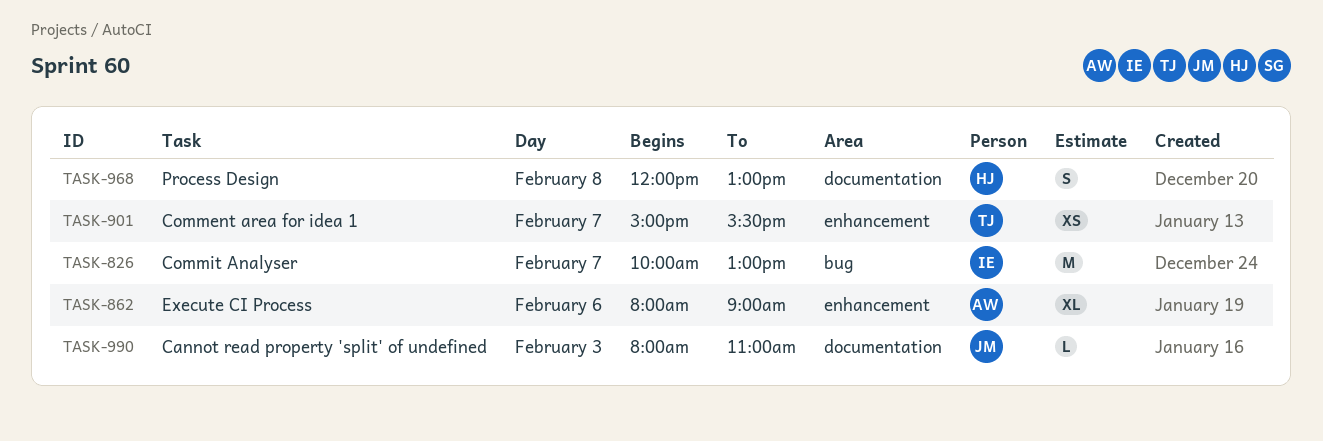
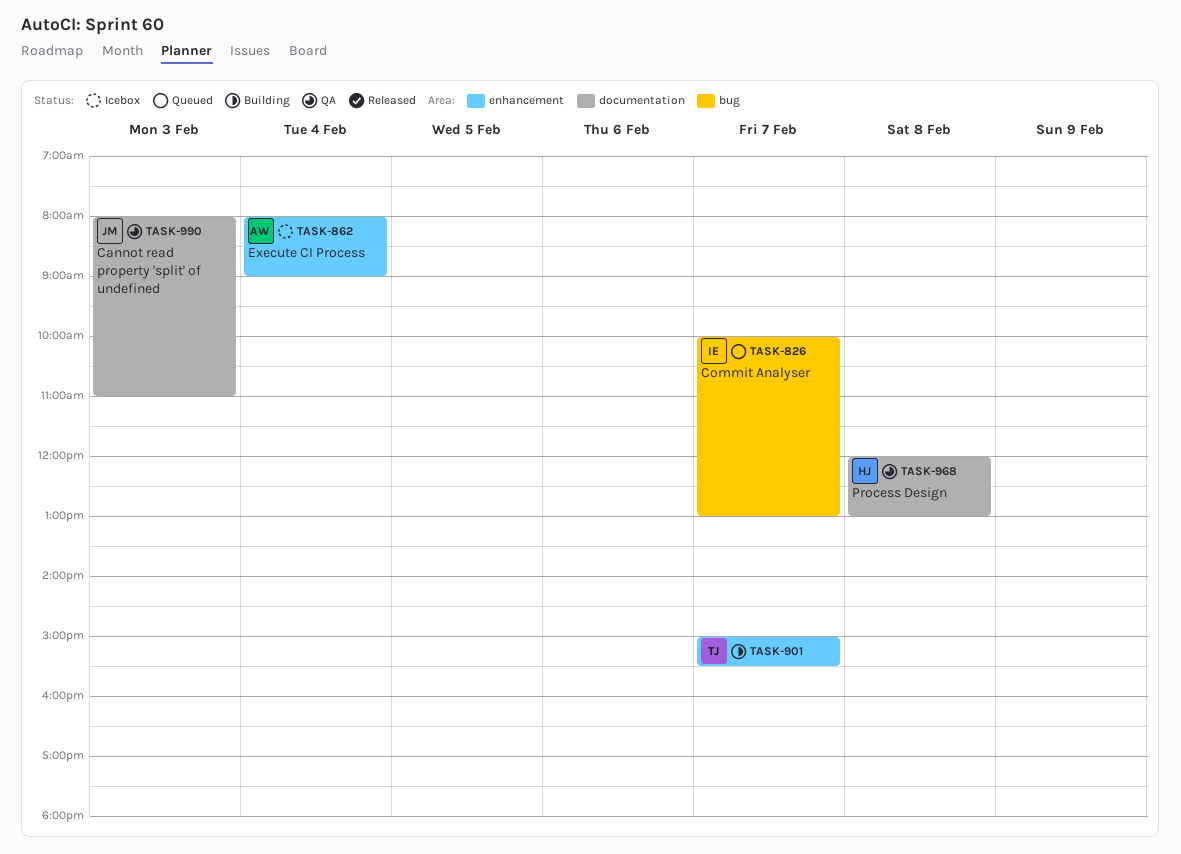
TASK-862, day: Feb 6 -> Feb 4

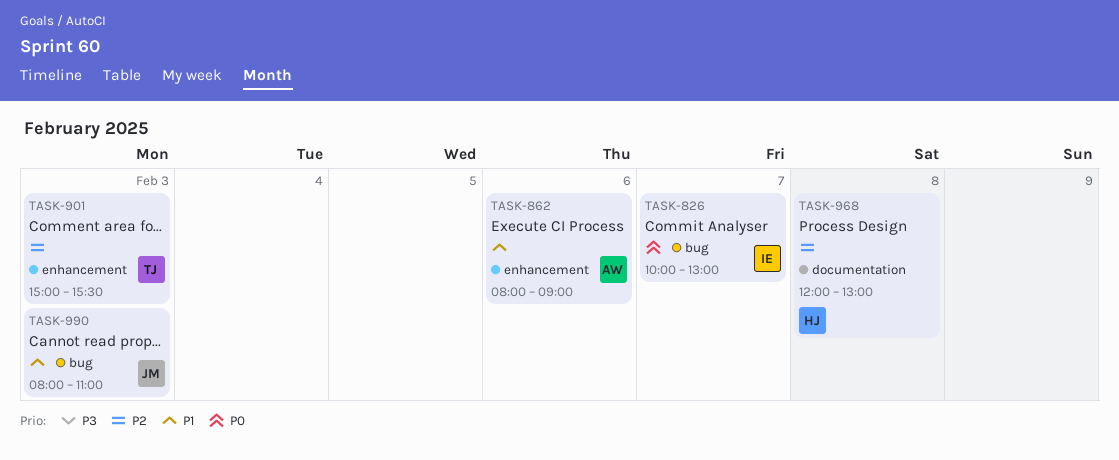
TASK-862, day: Feb 4 -> Feb 6
TASK-901, day: Feb 7 -> Feb 3
TASK-990, label: documentation -> bug

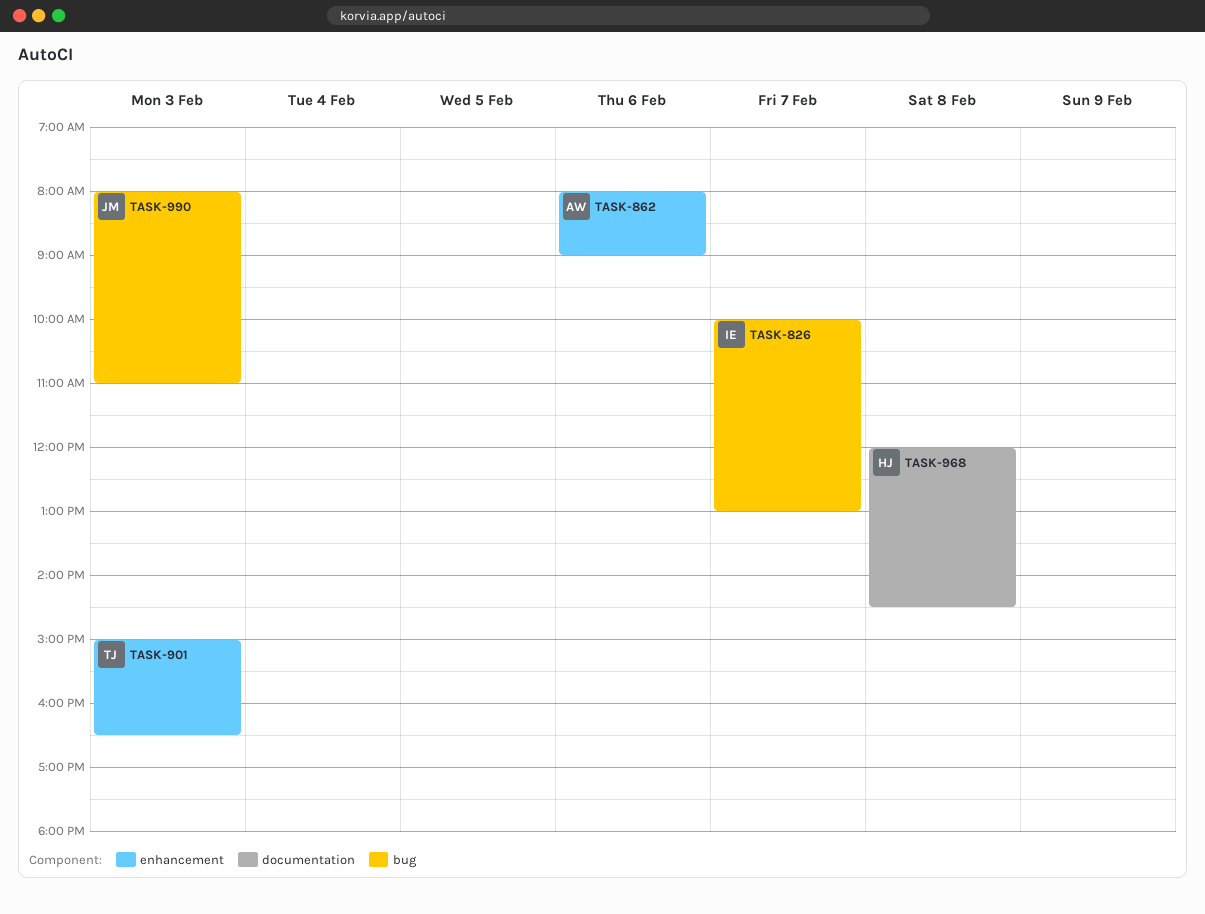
TASK-901, ends: 15:30 -> 16:30
TASK-968, ends: 13:00 -> 14:30

